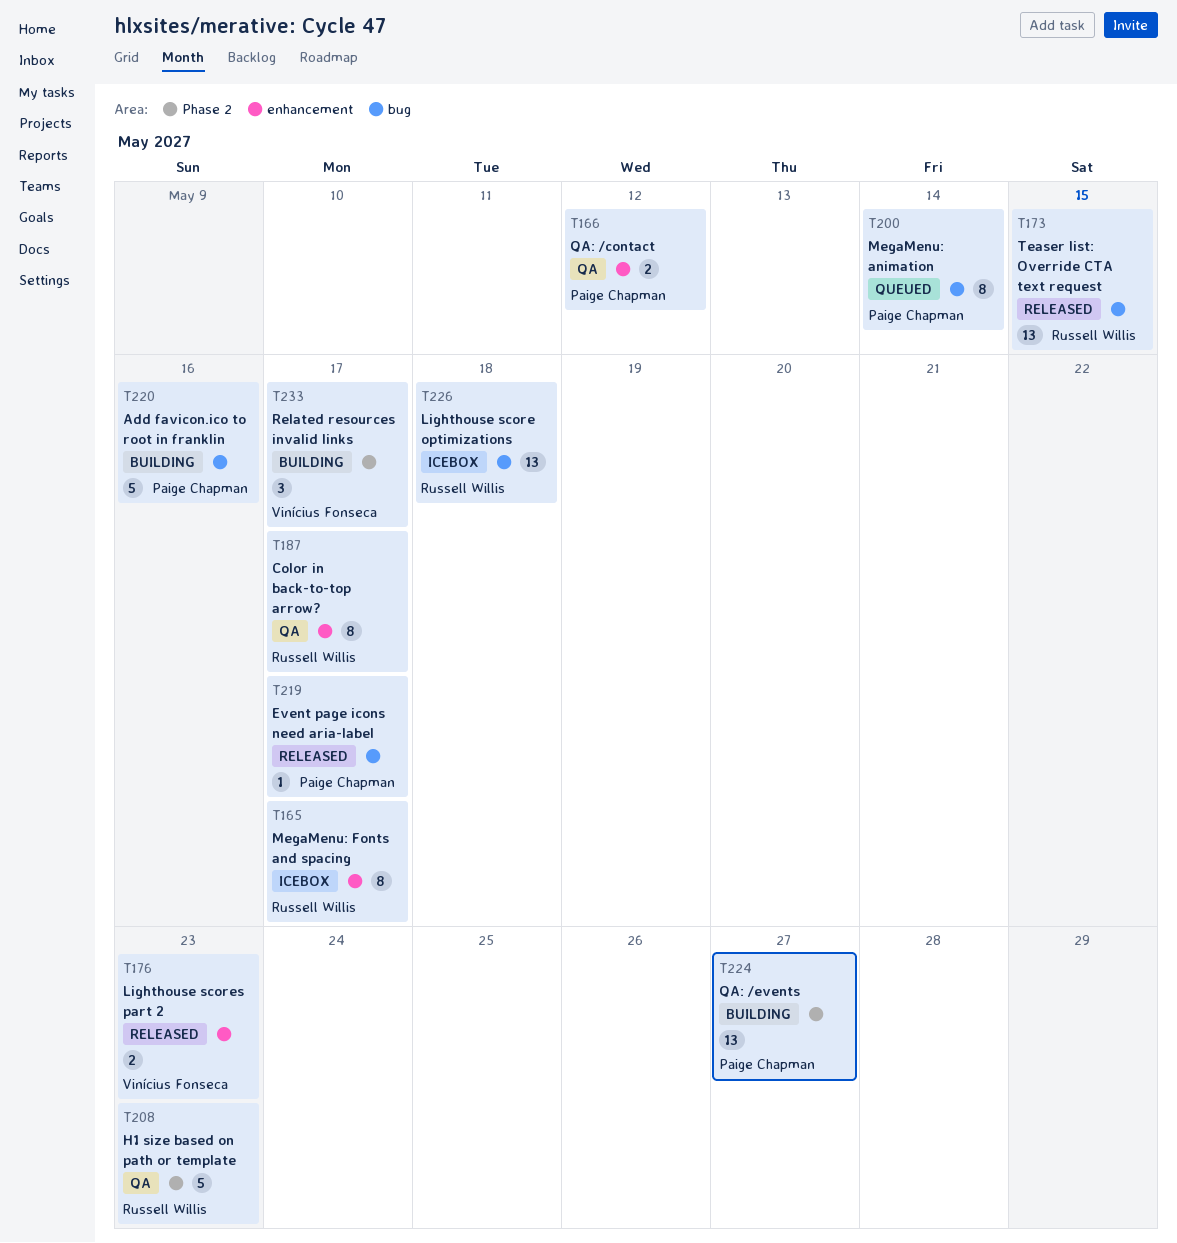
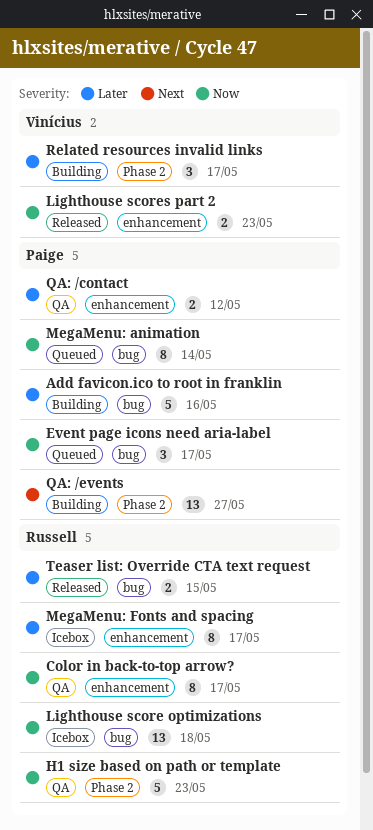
Event page icons need aria-label, status: Released -> Queued
Event page icons need aria-label, estimate: 1 -> 3
Teaser list: Override CTA text request, estimate: 13 -> 2

